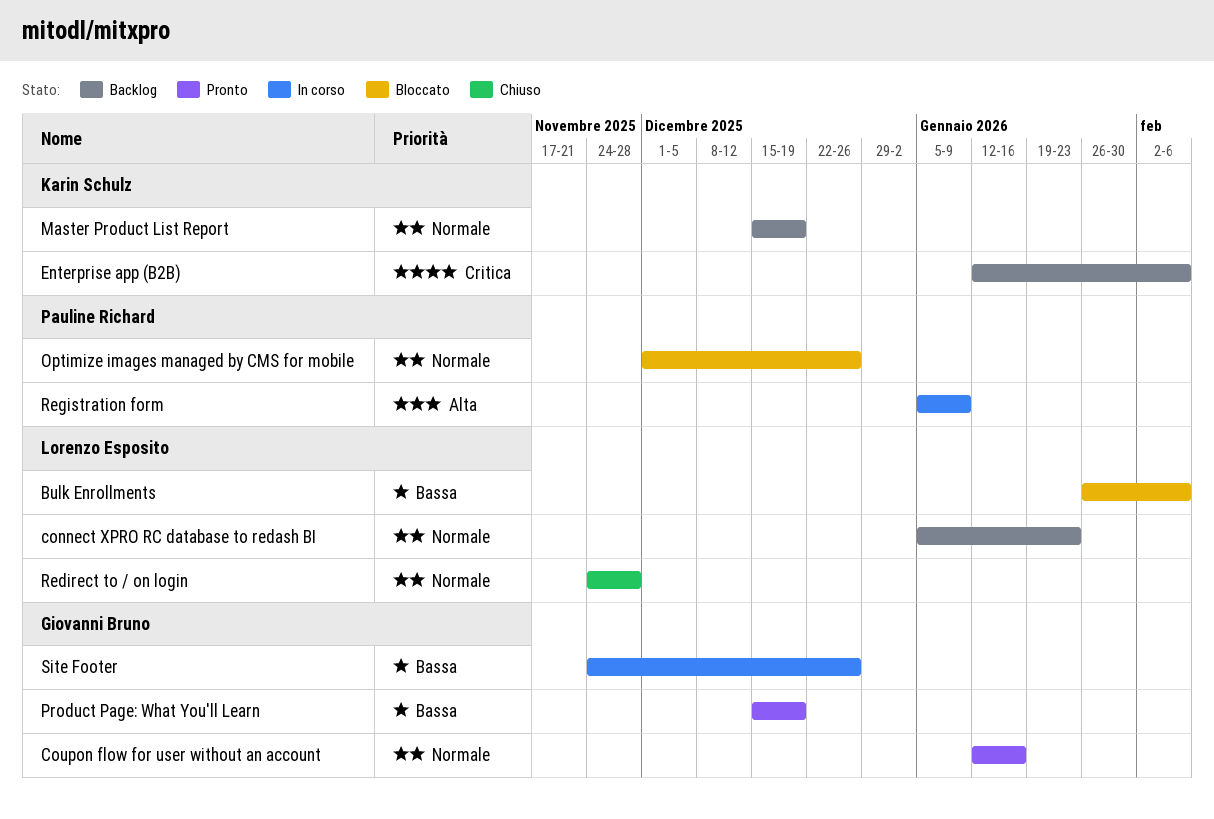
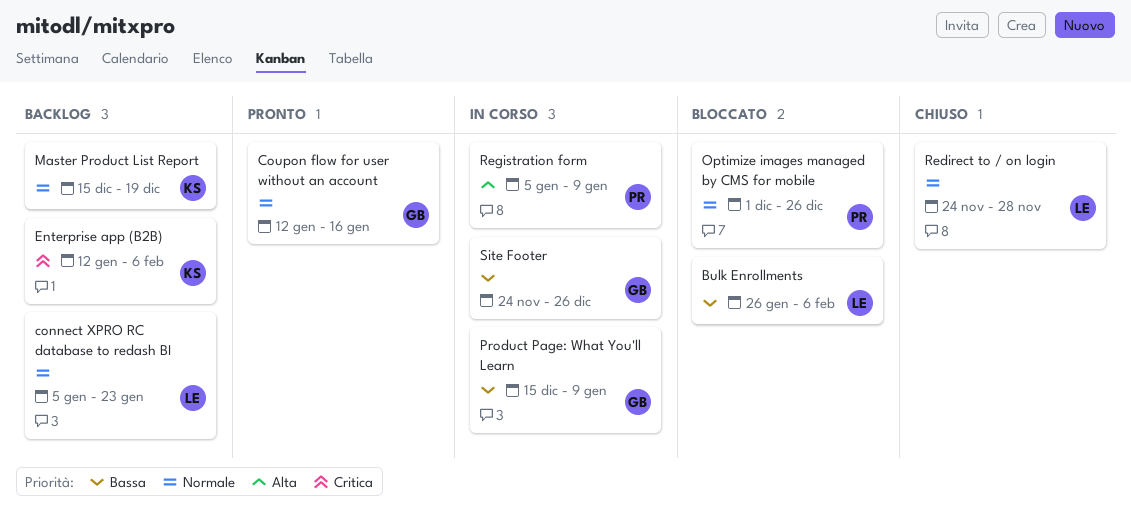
Product Page: What You'll Learn, status: Pronto -> In corso
Product Page: What You'll Learn, due: Dec 19 -> Jan 9

